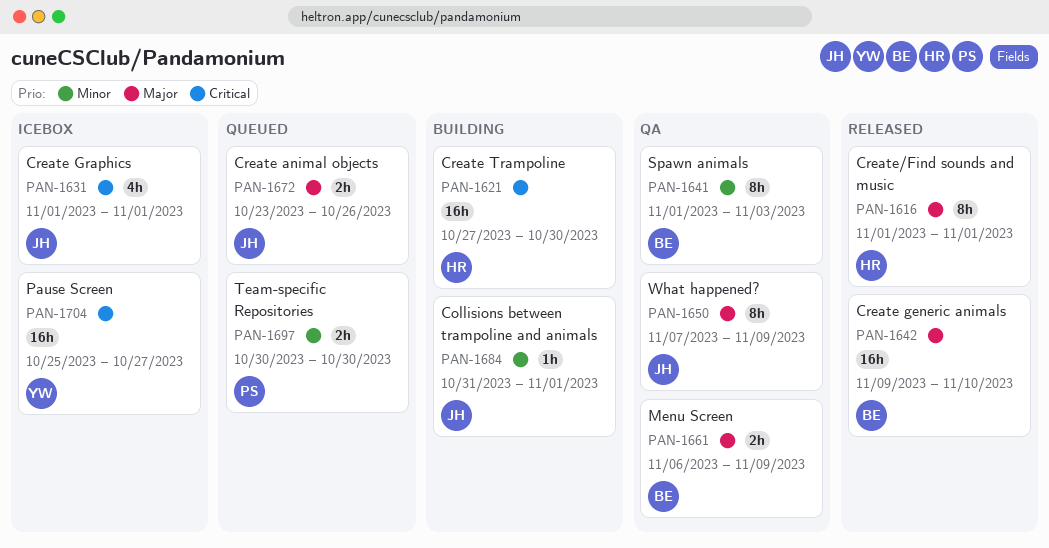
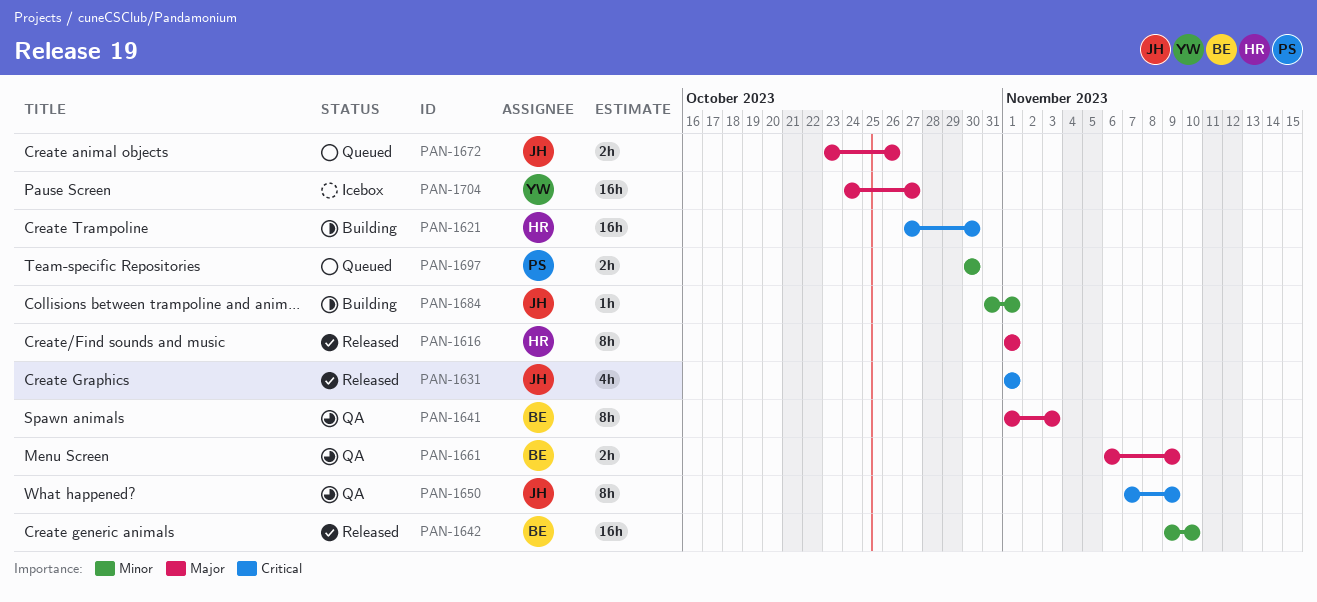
PAN-1631, status: Icebox -> Released
PAN-1641, priority: Minor -> Major
PAN-1642, priority: Major -> Minor
PAN-1650, priority: Major -> Critical
PAN-1704, priority: Critical -> Major
PAN-1704, start: Oct 25 -> Oct 24

